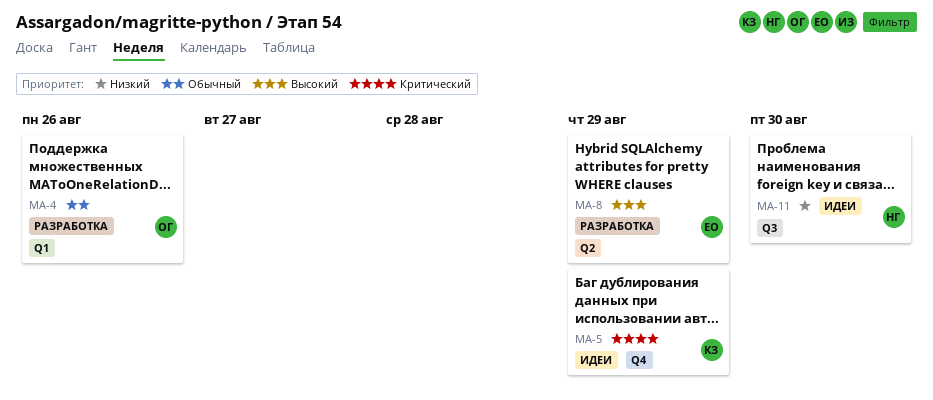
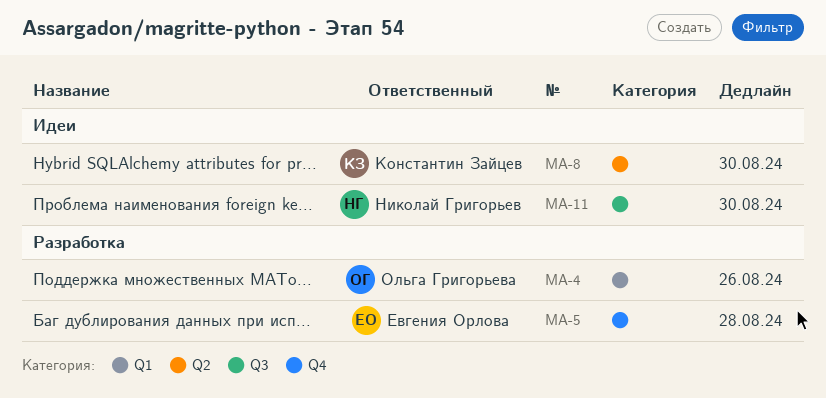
MA-5, status: Идеи -> Разработка
MA-5, owner: Константин Зайцев -> Евгения Орлова
MA-5, due: Aug 29 -> Aug 28
MA-8, status: Разработка -> Идеи
MA-8, owner: Евгения Орлова -> Константин Зайцев
MA-8, due: Aug 29 -> Aug 30

